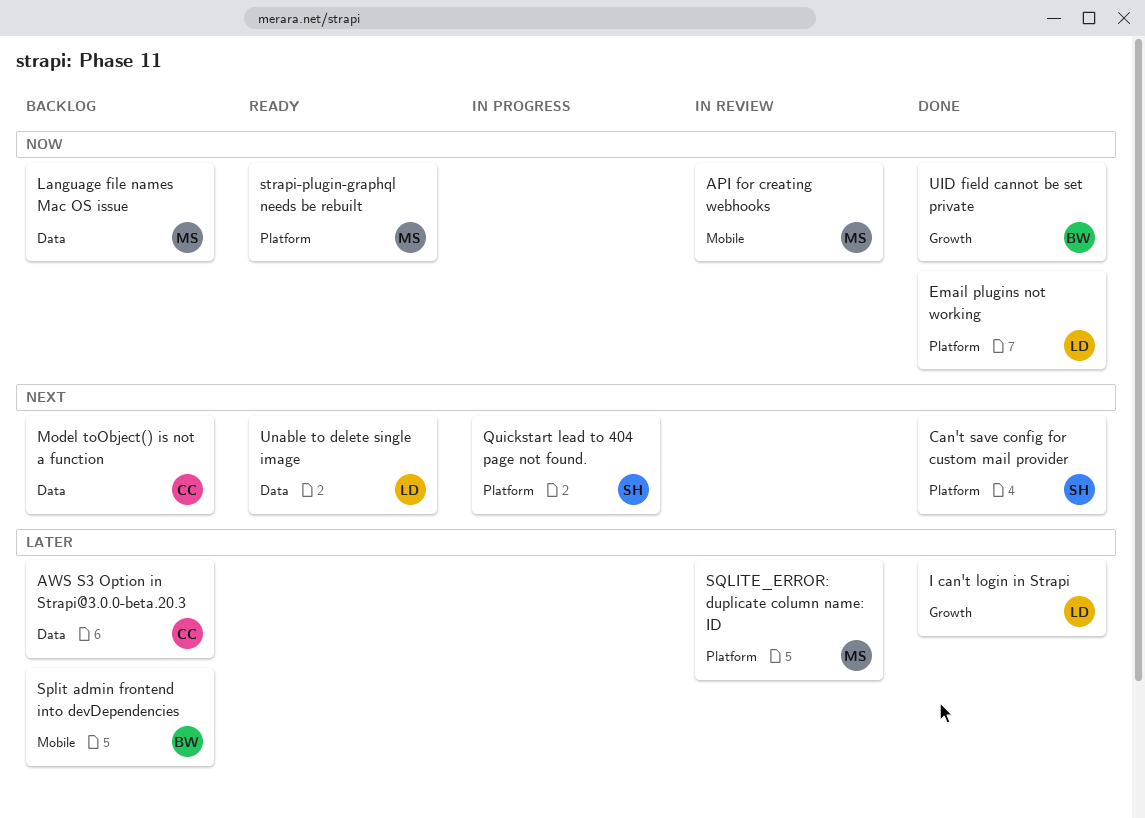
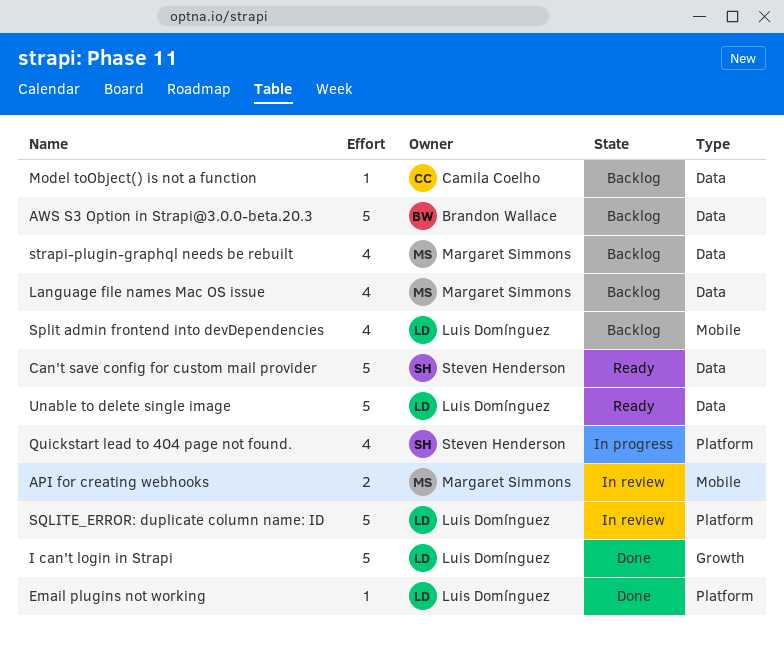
AWS S3 Option in Strapi@3.0.0-beta.20.3, owner: Camila Coelho -> Brandon Wallace
Can't save config for custom mail provider, status: Done -> Ready
Can't save config for custom mail provider, label: Platform -> Data
Split admin frontend into devDependencies, owner: Brandon Wallace -> Luis Domínguez
SQLITE_ERROR: duplicate column name: ID, owner: Margaret Simmons -> Luis Domínguez
strapi-plugin-graphql needs be rebuilt, status: Ready -> Backlog
strapi-plugin-graphql needs be rebuilt, label: Platform -> Data
UID field cannot be set private: present -> none

